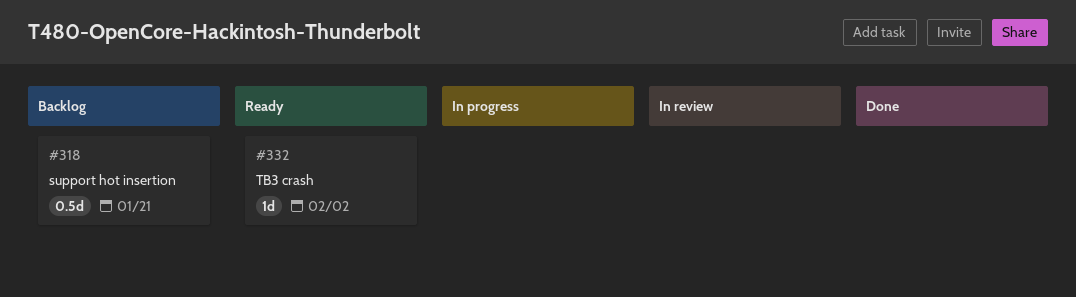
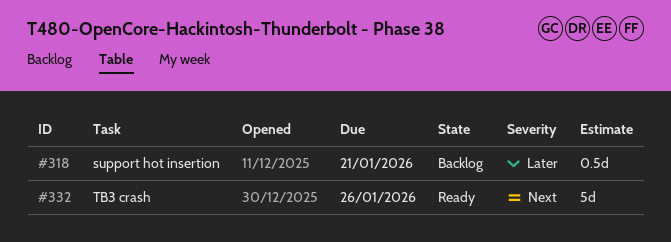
#332, estimate: 1d -> 5d
#332, due: Feb 2 -> Jan 26

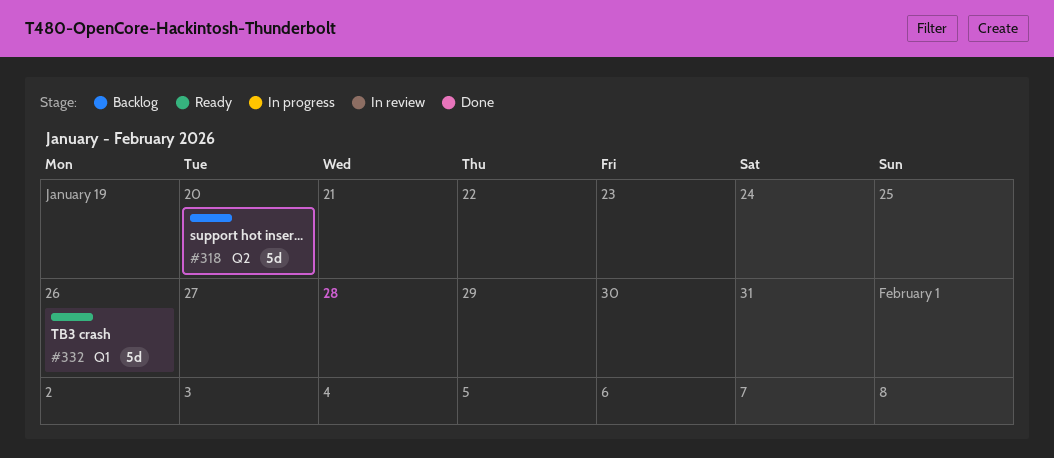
#318, estimate: 0.5d -> 5d
#318, due: Jan 21 -> Jan 20

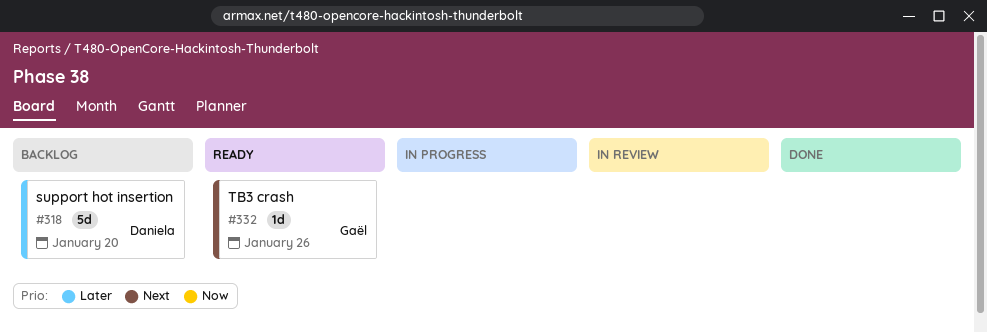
#332, estimate: 5d -> 1d

